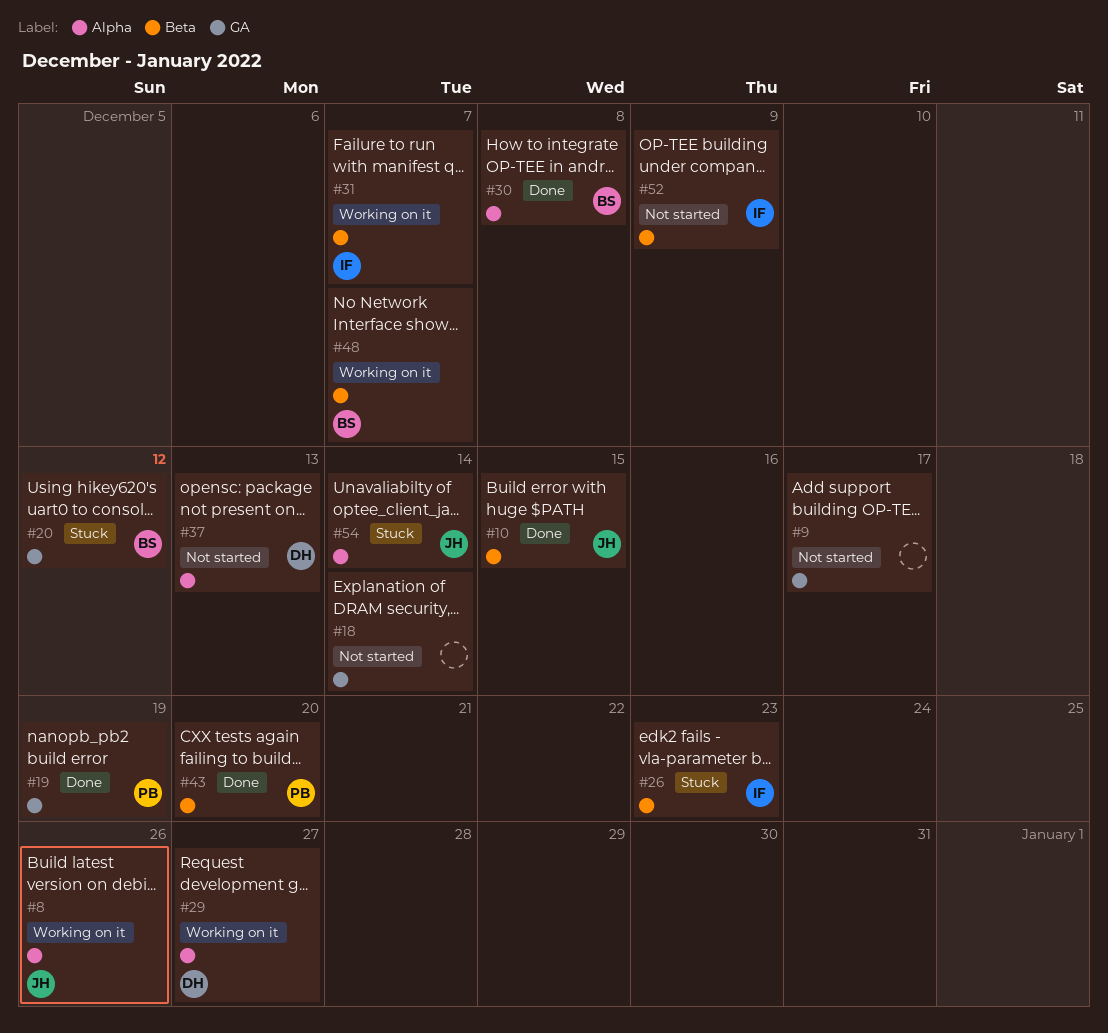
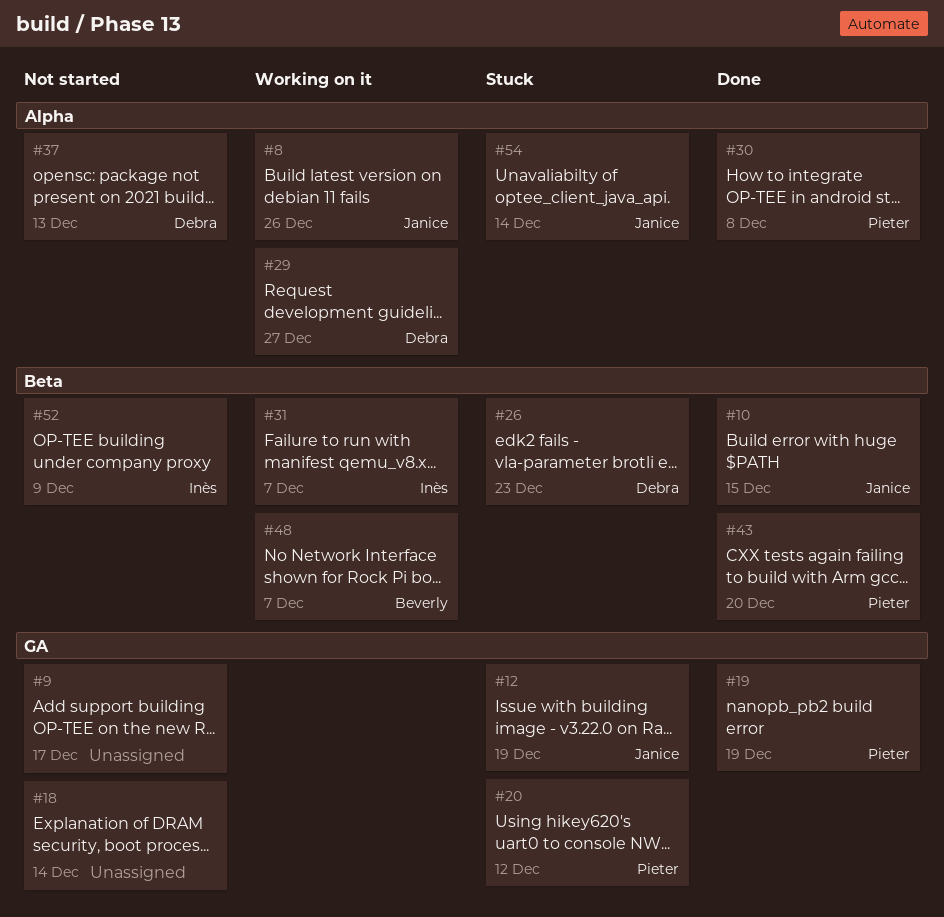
#12: none -> present
#20, owner: Beverly -> Pieter
#26, owner: Inès -> Debra
#30, owner: Beverly -> Pieter

